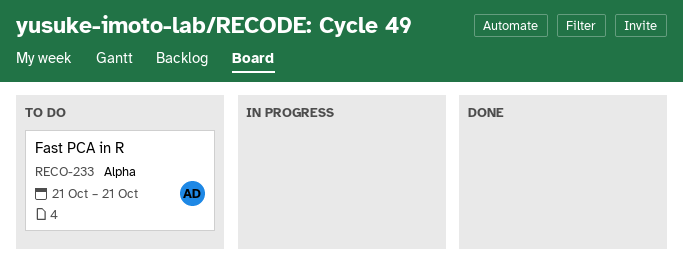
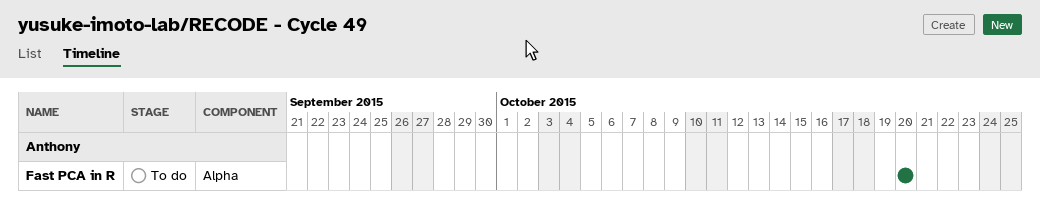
Fast PCA in R, start: Oct 21 -> Oct 20
Fast PCA in R, due: Oct 21 -> Oct 20

